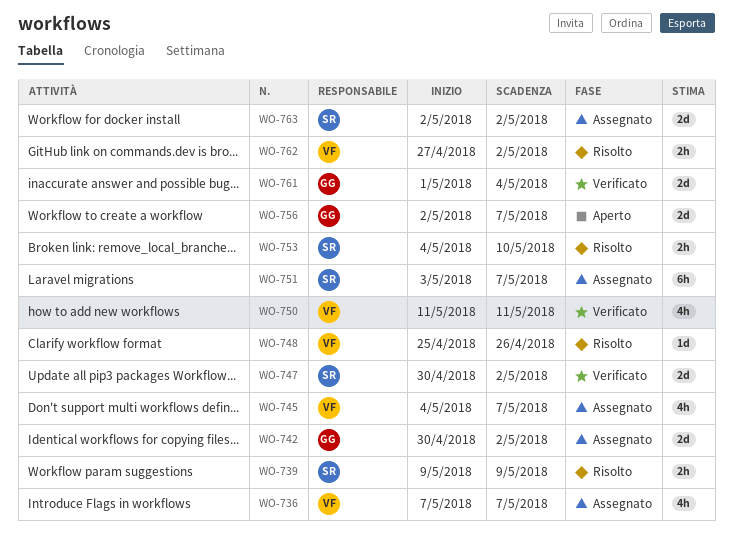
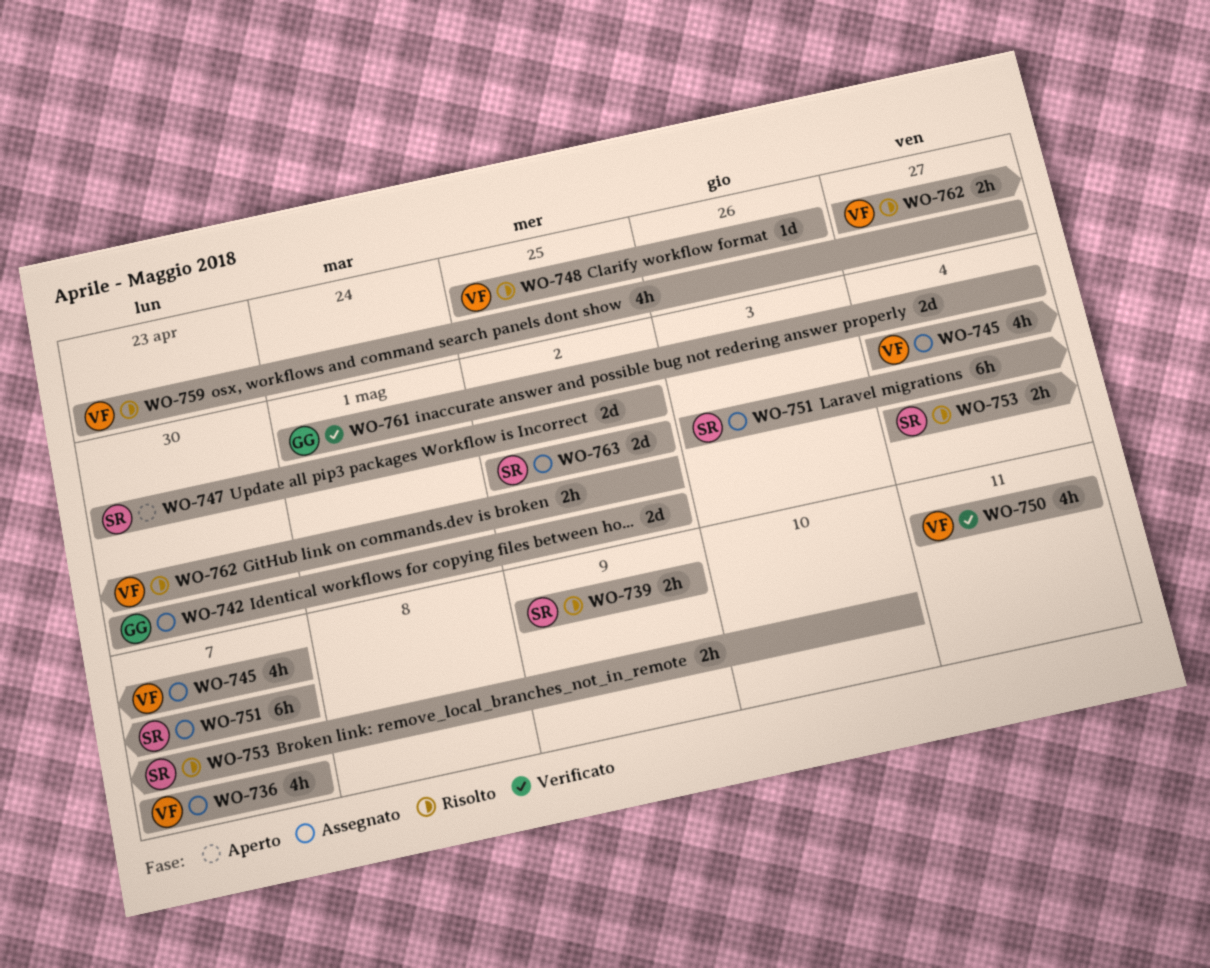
WO-747, status: Verificato -> Aperto
WO-756: present -> none
WO-759: none -> present

